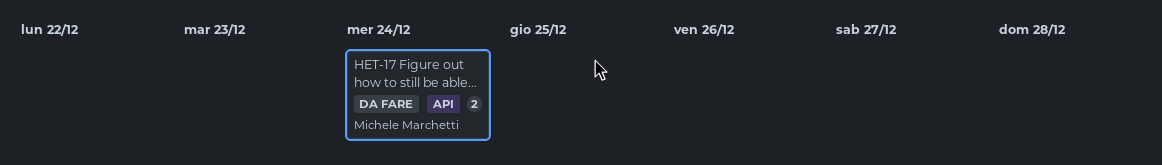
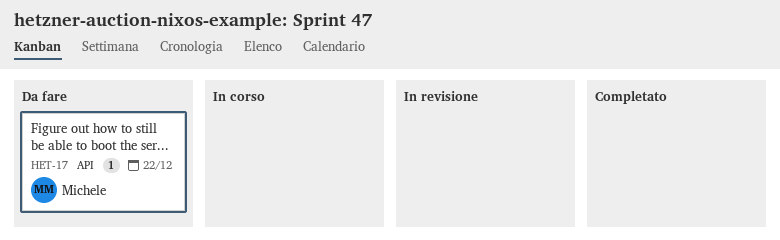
HET-17, estimate: 2 -> 1
HET-17, due: Dec 24 -> Dec 22

